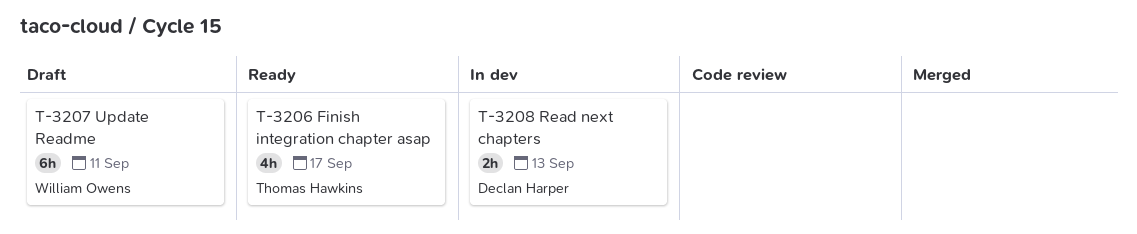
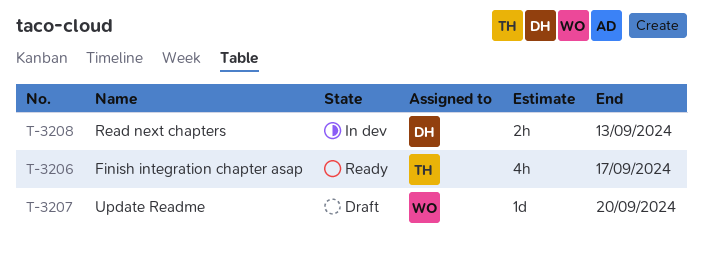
T-3207, estimate: 6h -> 1d
T-3207, due: Sep 11 -> Sep 20

